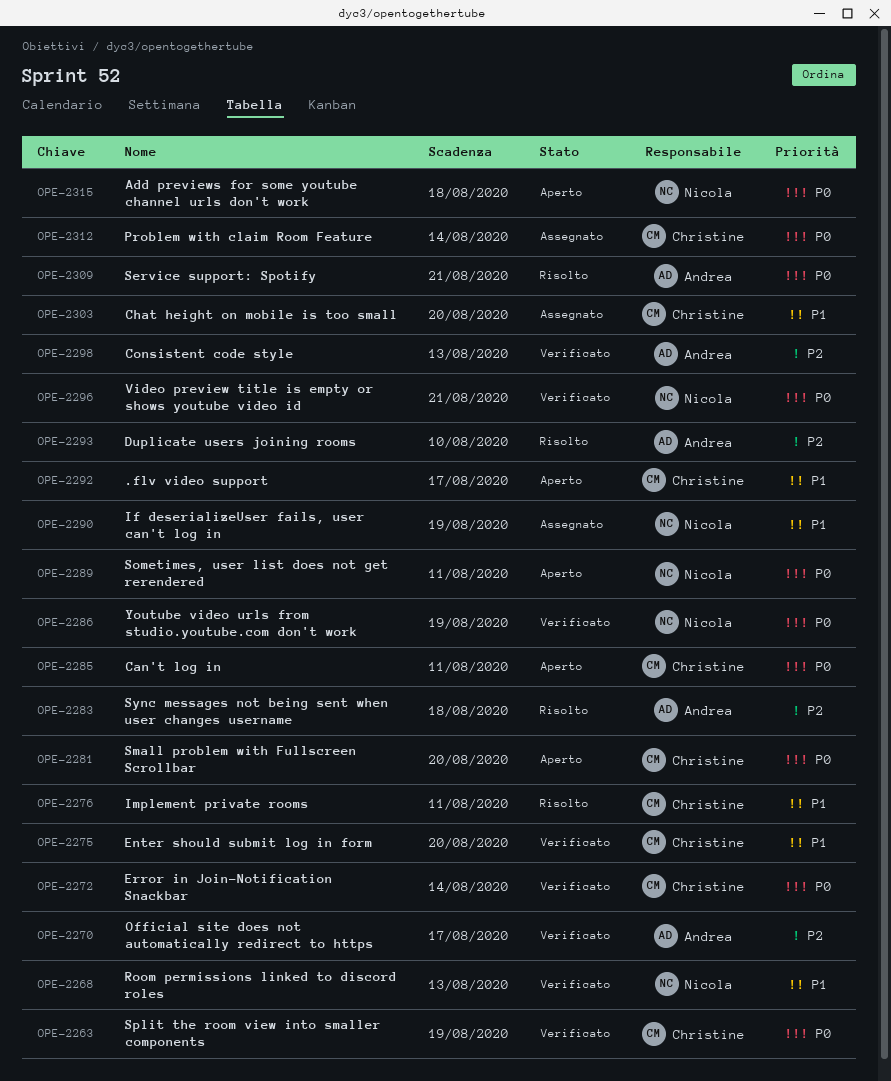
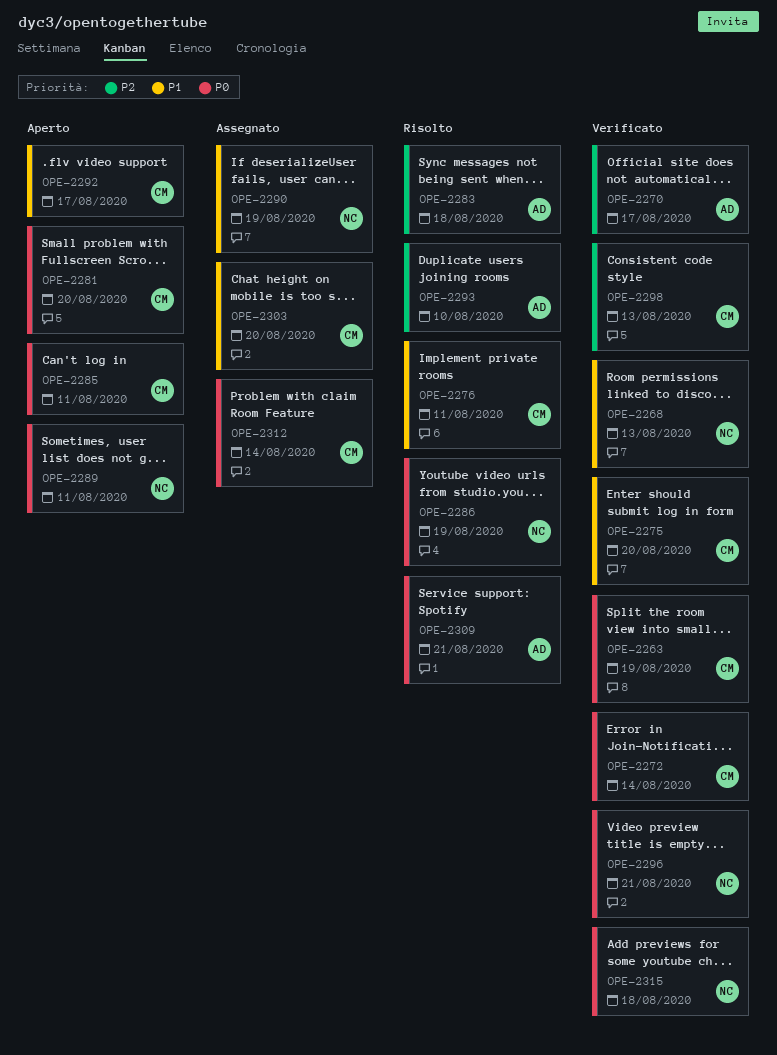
OPE-2286, status: Verificato -> Risolto
OPE-2298, owner: Andrea -> Christine
OPE-2315, status: Aperto -> Verificato

